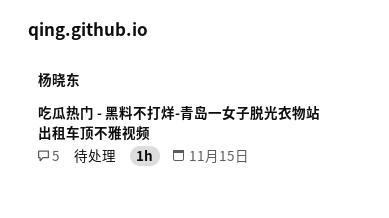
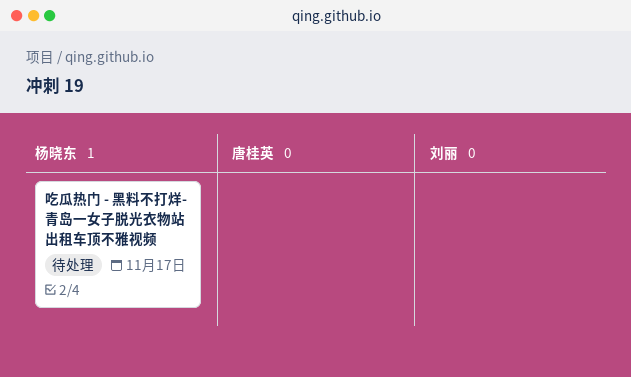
吃瓜热门 - 黑料不打烊-青岛一女子脱光衣物站出租车顶不雅视频, due: Nov 15 -> Nov 17

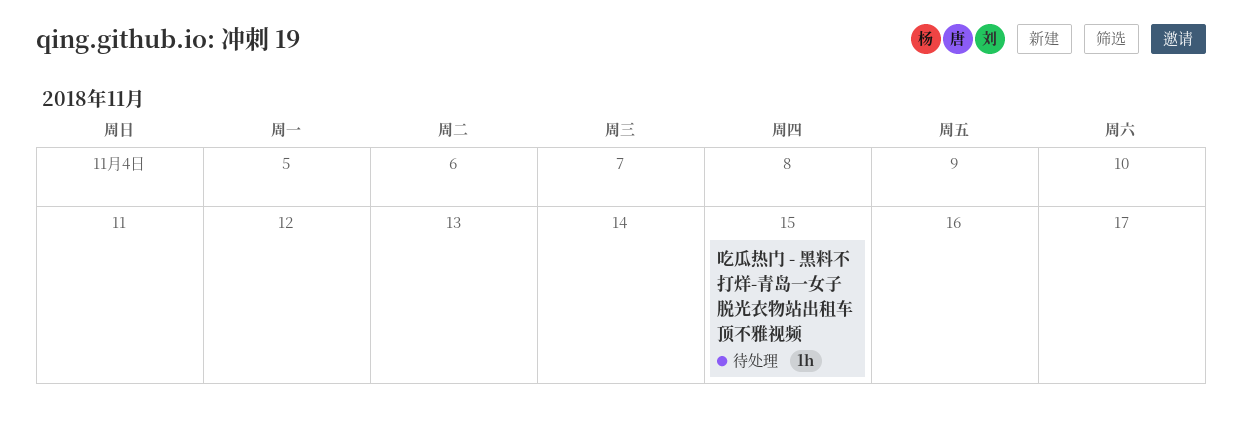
吃瓜热门 - 黑料不打烊-青岛一女子脱光衣物站出租车顶不雅视频, due: Nov 17 -> Nov 15

